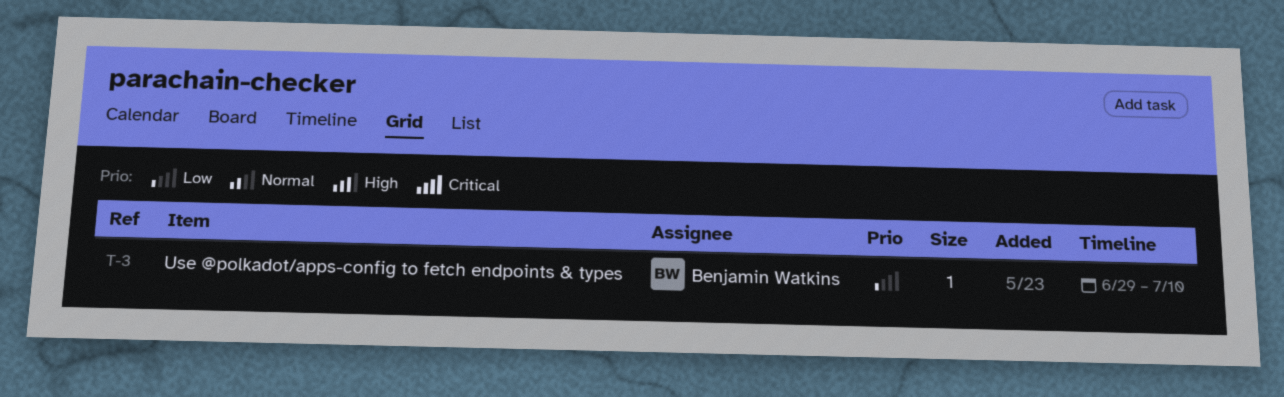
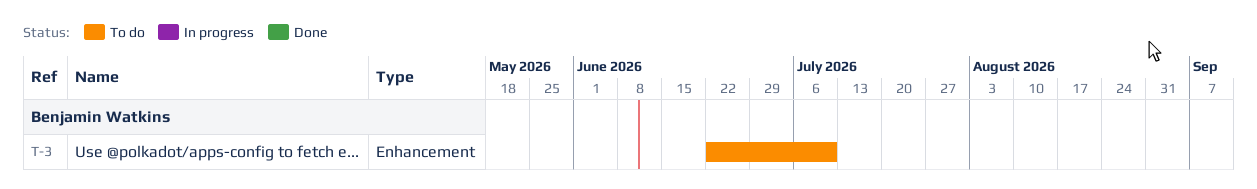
T-3, start: Jun 29 -> Jun 22

